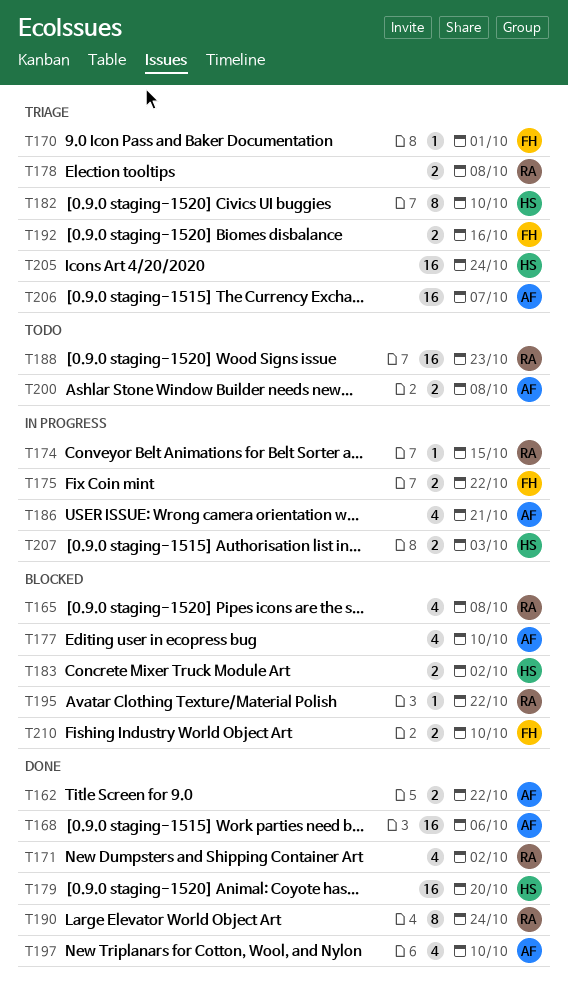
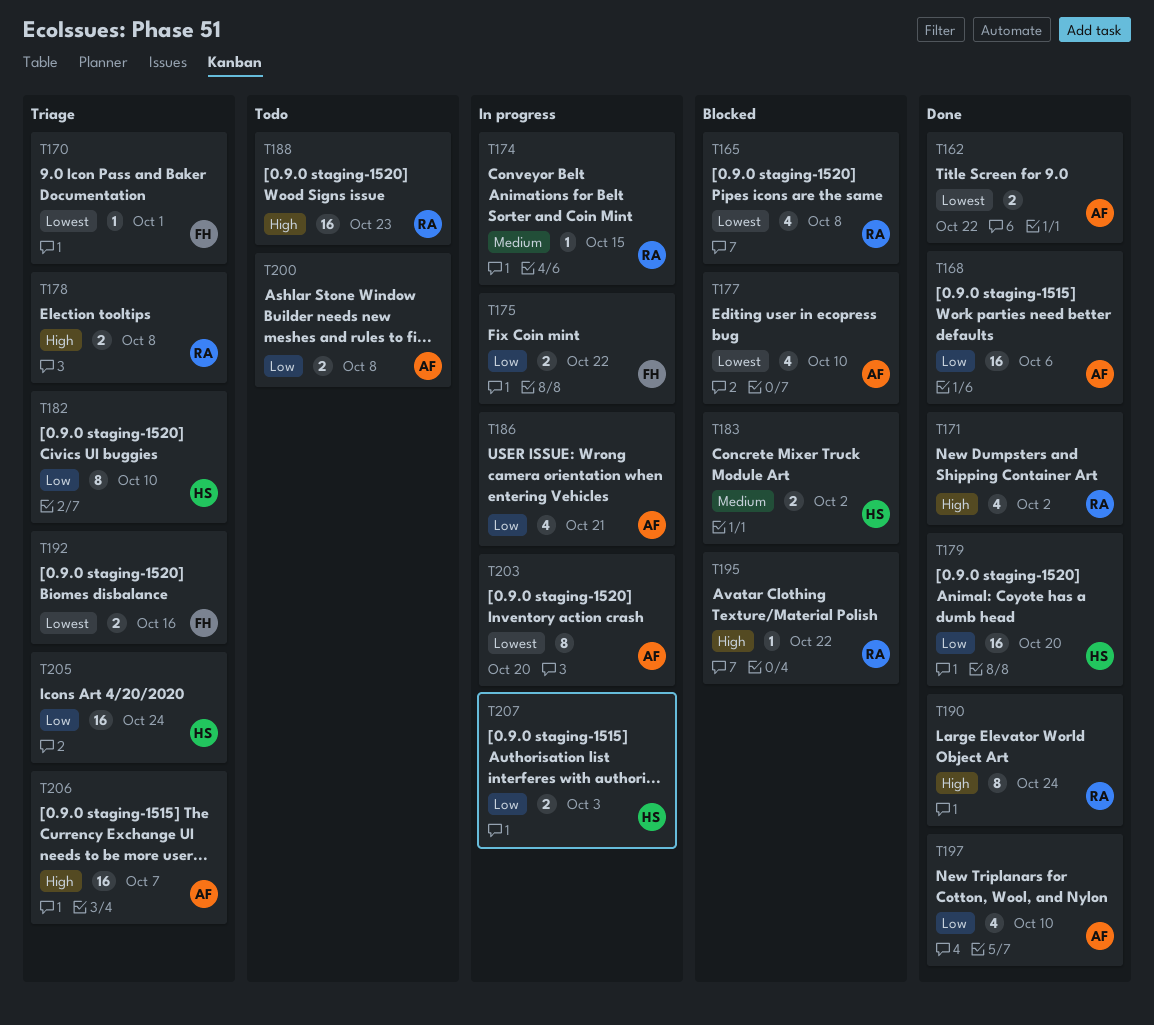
T203: none -> present
T210: present -> none

